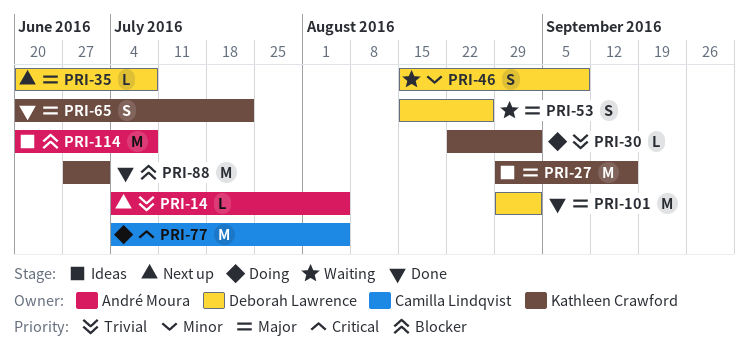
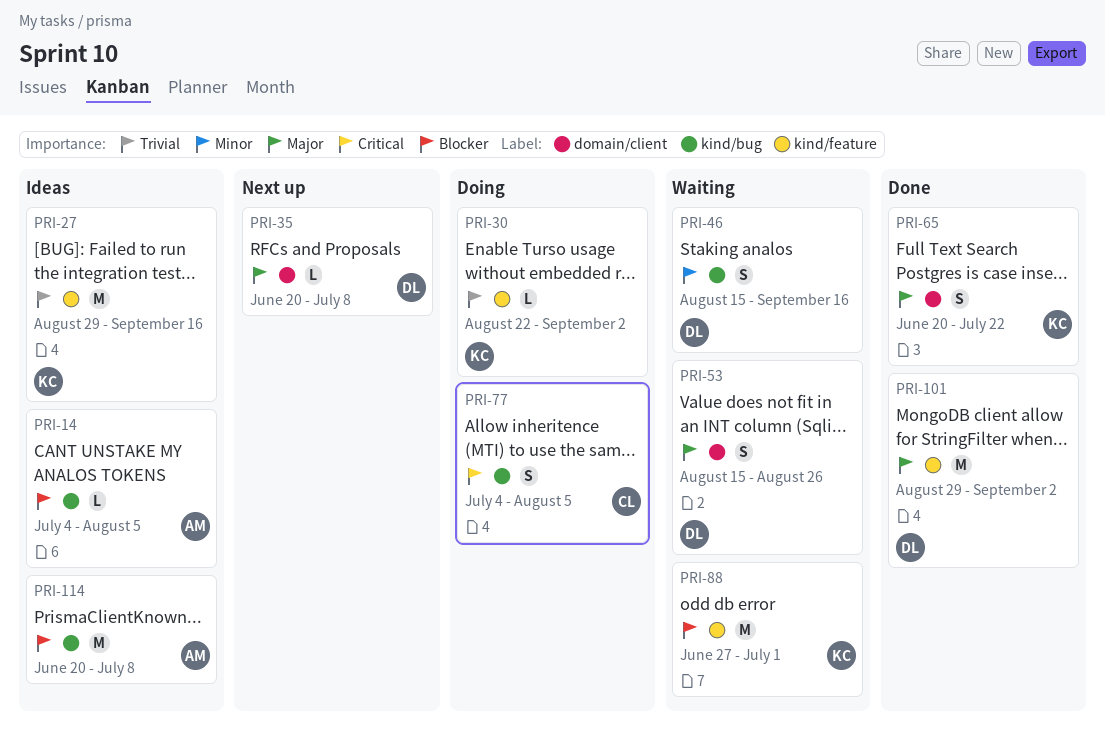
PRI-14, status: Next up -> Ideas
PRI-14, priority: Trivial -> Blocker
PRI-27, priority: Major -> Trivial
PRI-46, due: Sep 9 -> Sep 16
PRI-77, estimate: M -> S
PRI-88, status: Done -> Waiting

